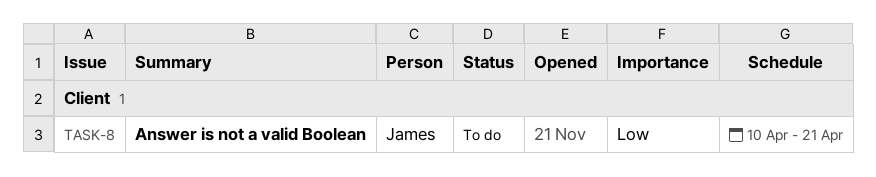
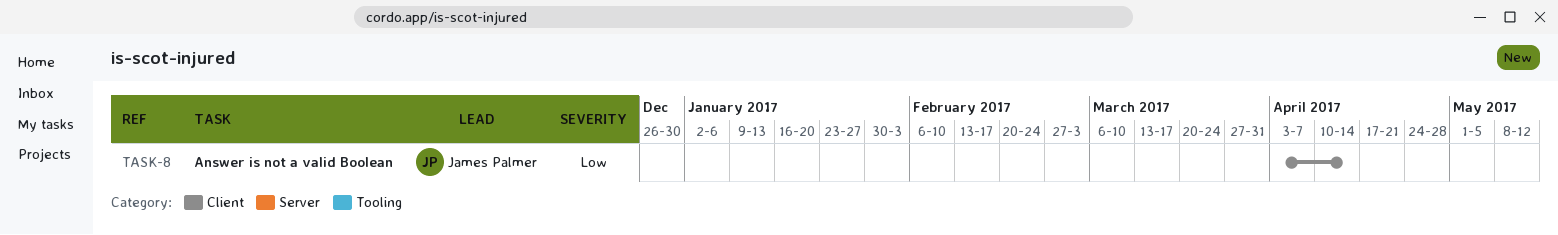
TASK-8, start: Apr 10 -> Apr 3
TASK-8, due: Apr 21 -> Apr 14

